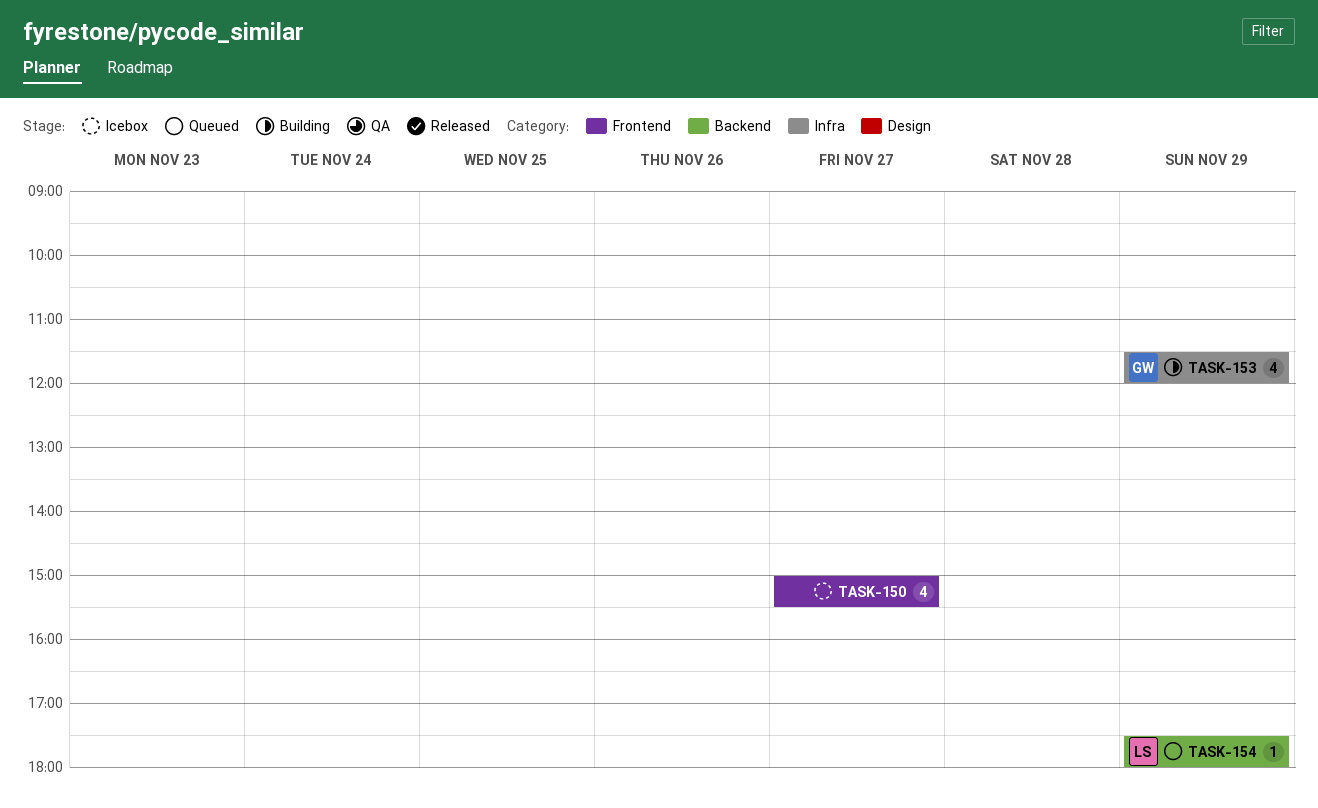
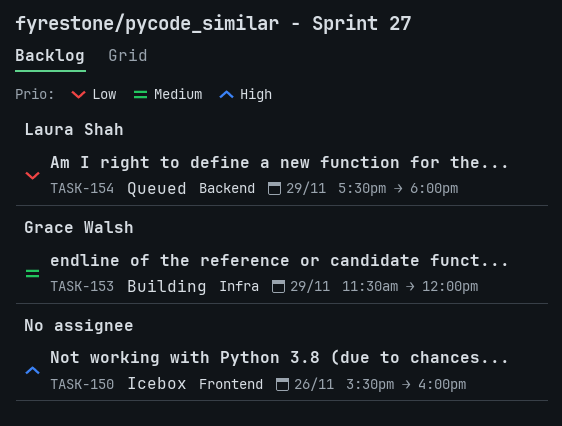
TASK-150, day: Nov 27 -> Nov 26
TASK-150, begins: 15:00 -> 15:30
TASK-150, ends: 15:30 -> 16:00

